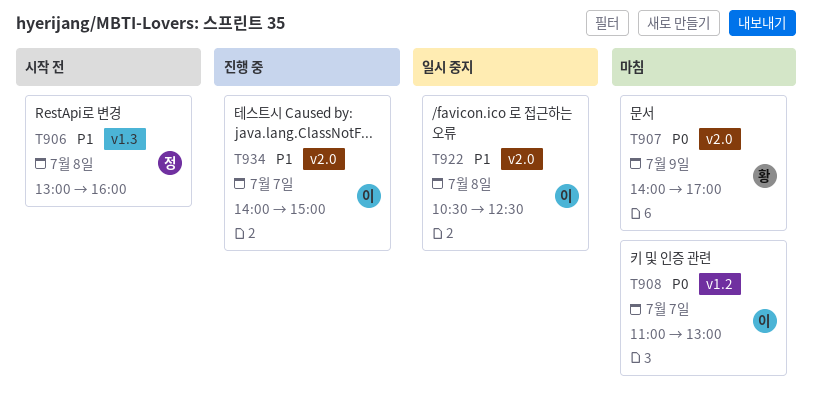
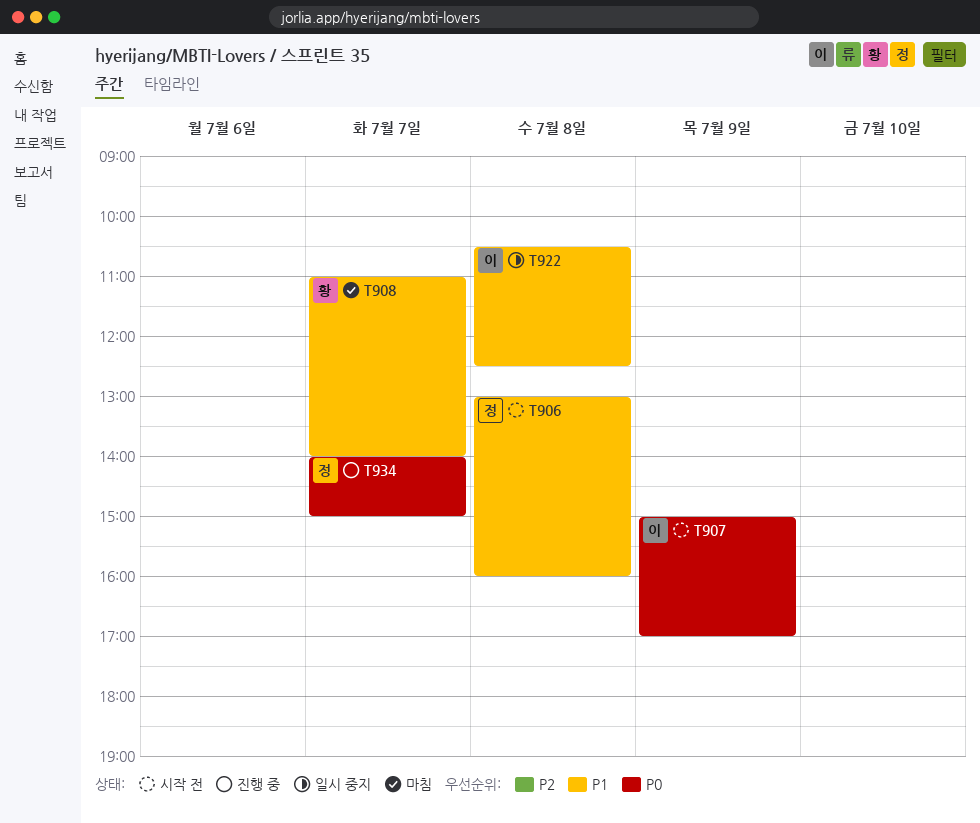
T907, status: 마침 -> 시작 전
T907, owner: 황 -> 이
T907, begins: 14:00 -> 15:00
T908, owner: 이 -> 황
T908, priority: P0 -> P1
T908, ends: 13:00 -> 14:00
T934, owner: 이 -> 정
T934, priority: P1 -> P0

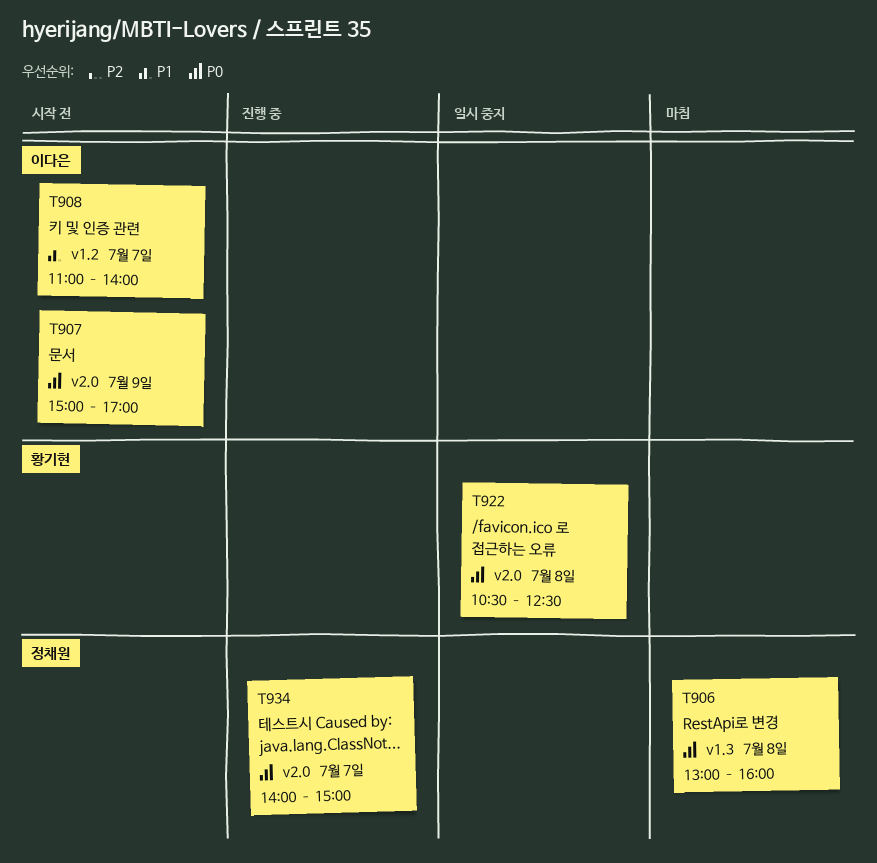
T906, status: 시작 전 -> 마침
T906, priority: P1 -> P0
T908, status: 마침 -> 시작 전
T908, owner: 황기현 -> 이다은
T922, owner: 이다은 -> 황기현
T922, priority: P1 -> P0

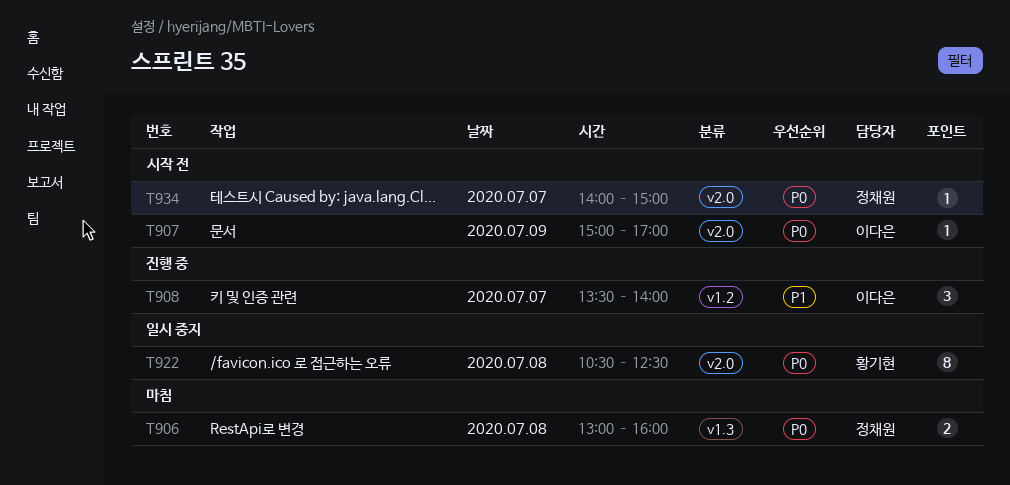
T908, status: 시작 전 -> 진행 중
T908, begins: 11:00 -> 13:30
T934, status: 진행 중 -> 시작 전

